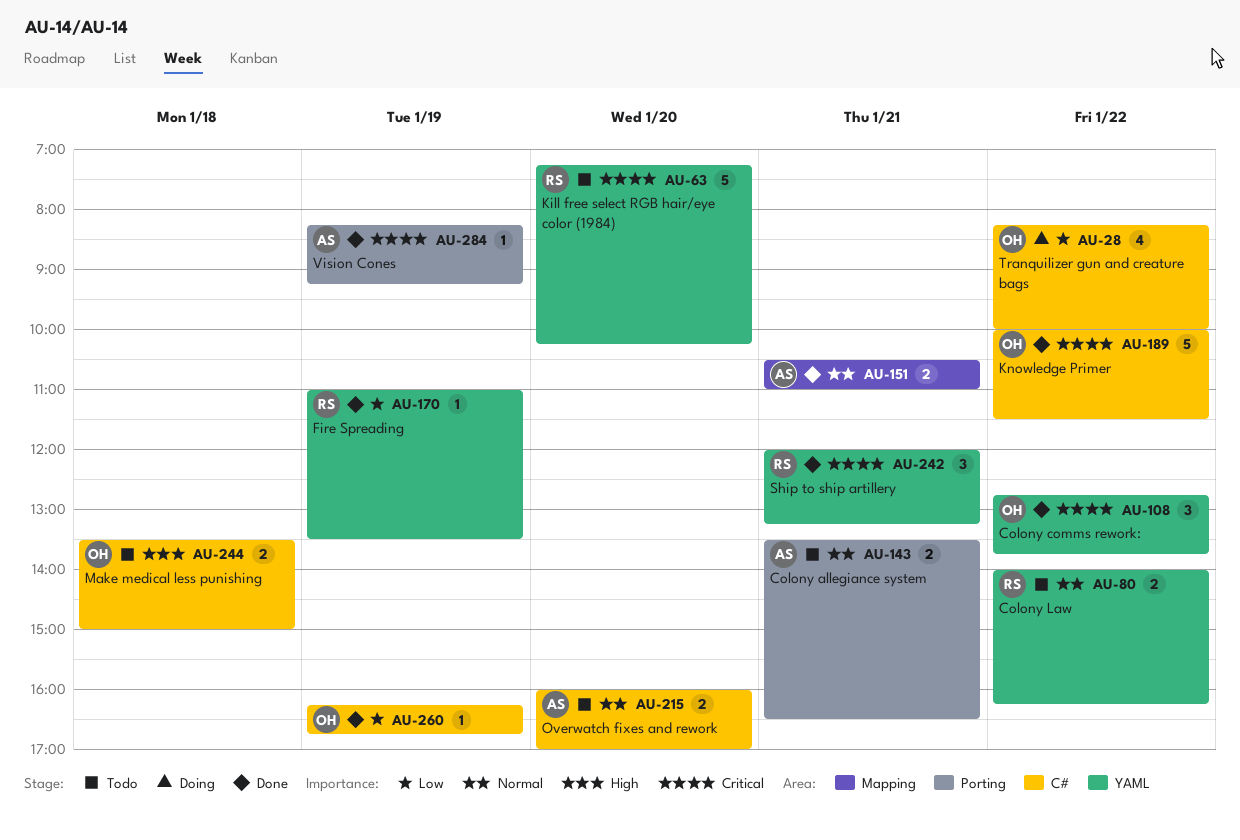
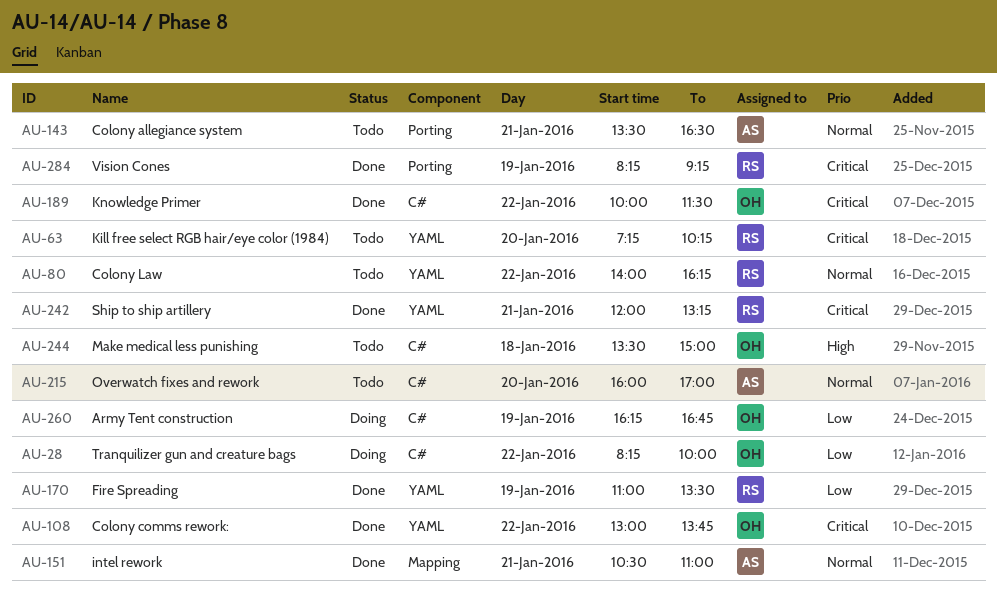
AU-108, begins: 12:45 -> 13:00
AU-260, status: Done -> Doing
AU-284, owner: AS -> RS

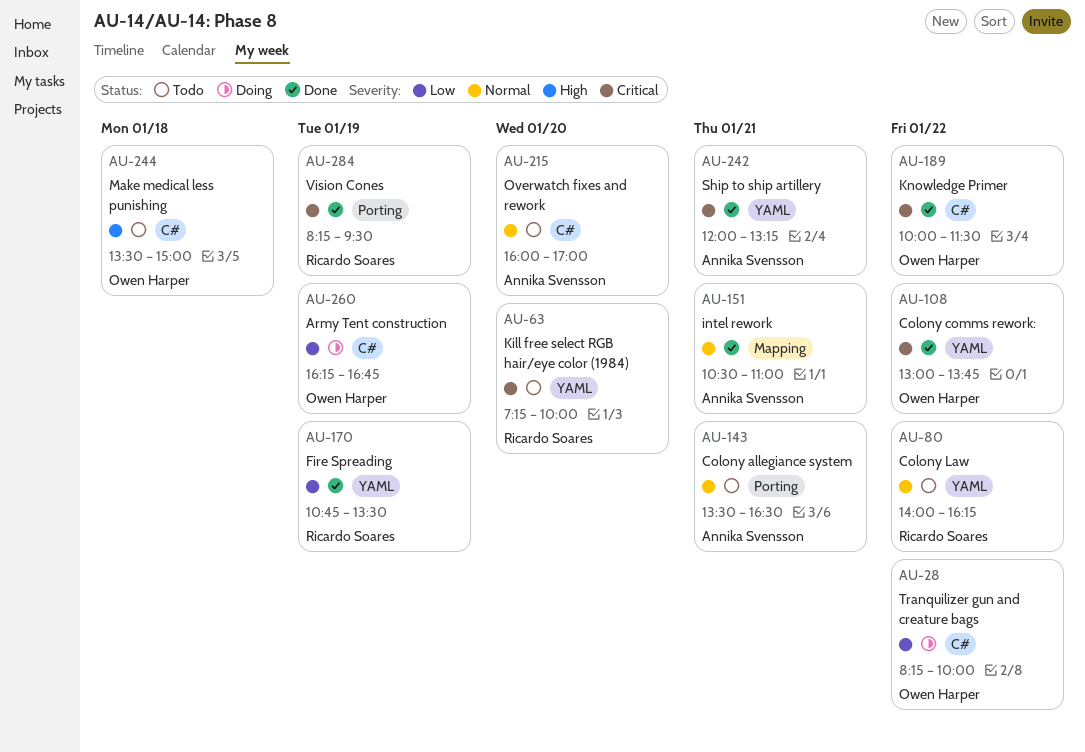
AU-63, ends: 10:15 -> 10:00
AU-170, begins: 11:00 -> 10:45
AU-242, owner: Ricardo Soares -> Annika Svensson
AU-284, ends: 09:15 -> 09:30

